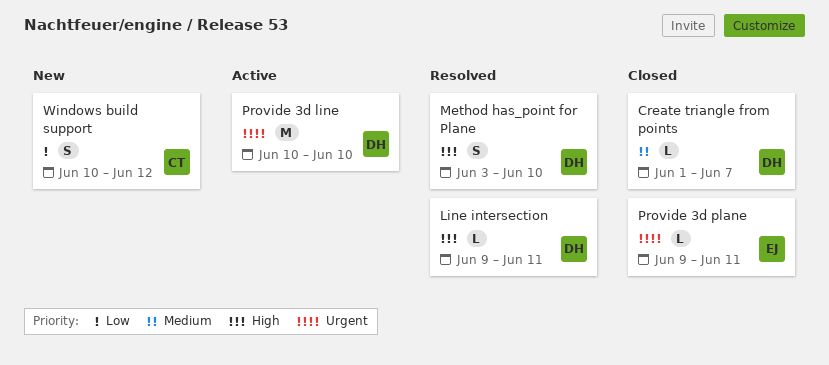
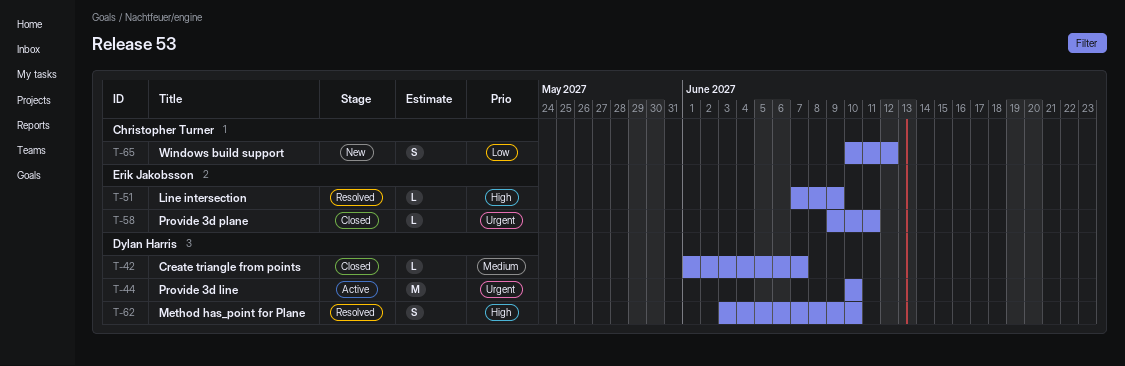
Line intersection, owner: Dylan Harris -> Erik Jakobsson
Line intersection, start: Jun 9 -> Jun 7
Line intersection, due: Jun 11 -> Jun 9

